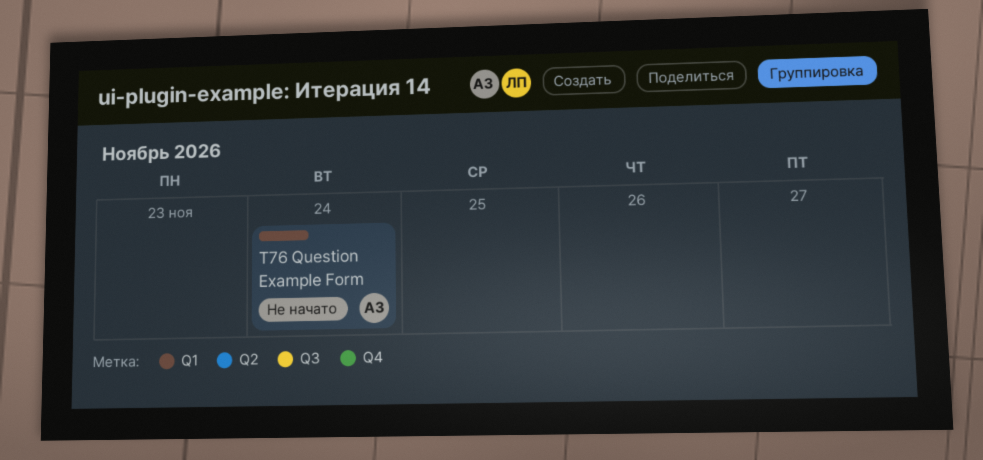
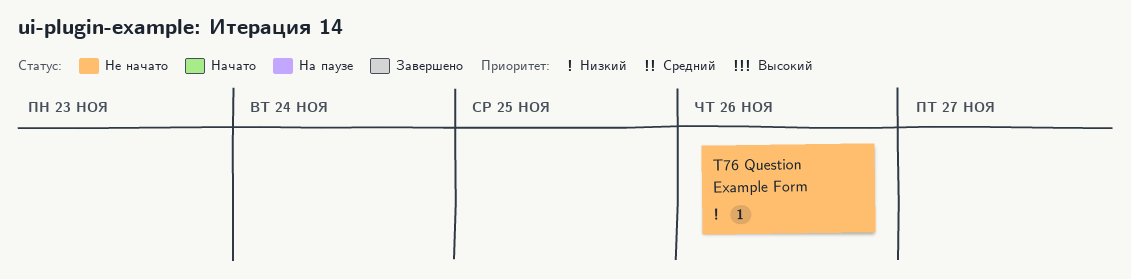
T76, due: Nov 24 -> Nov 26

